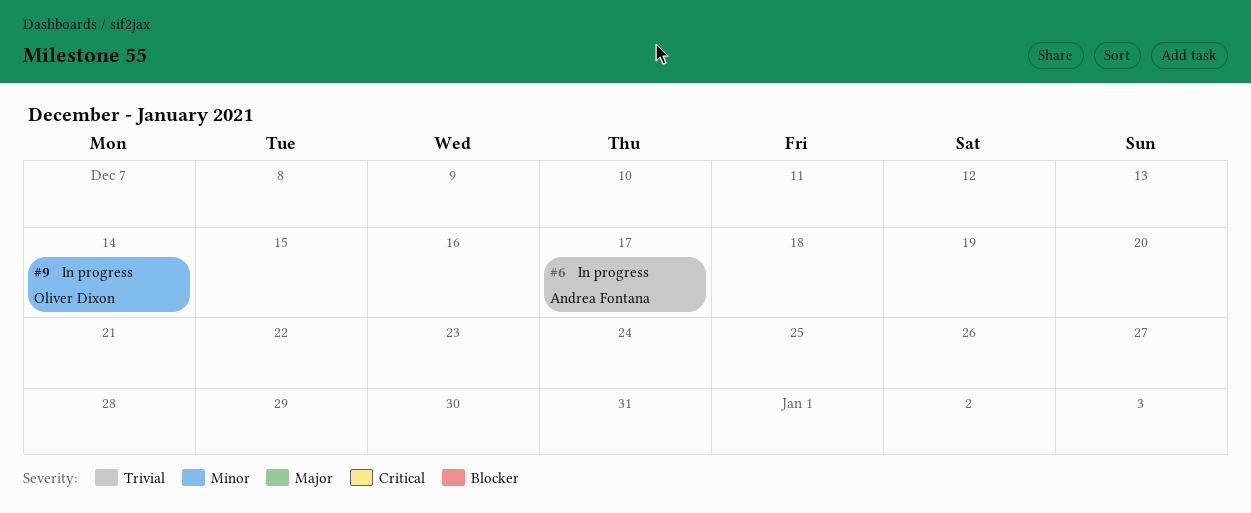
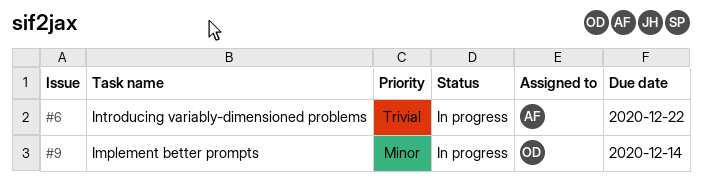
#6, due: Dec 17 -> Dec 22

